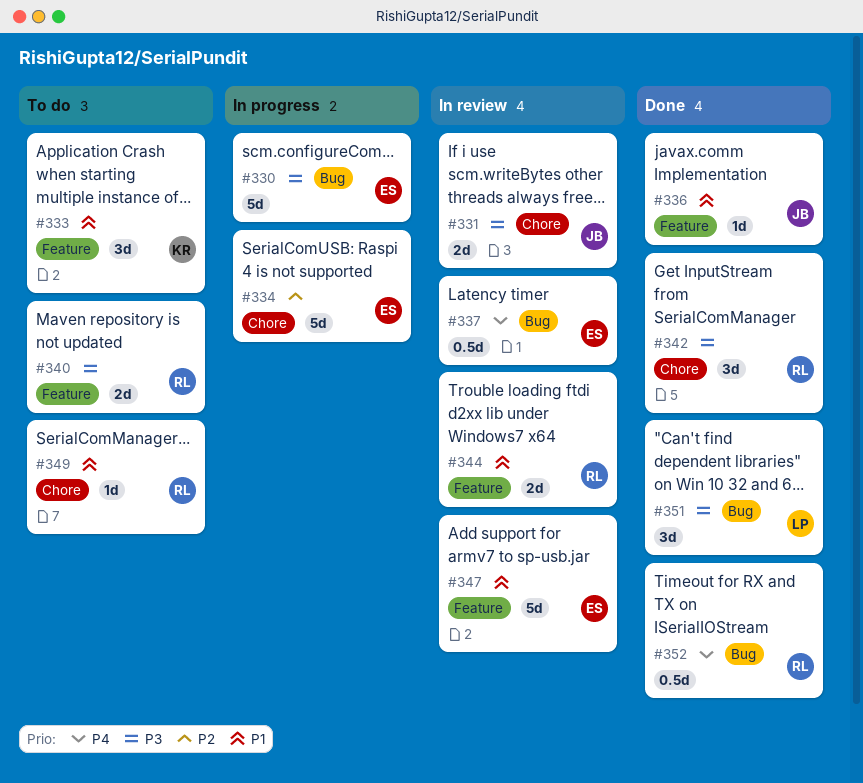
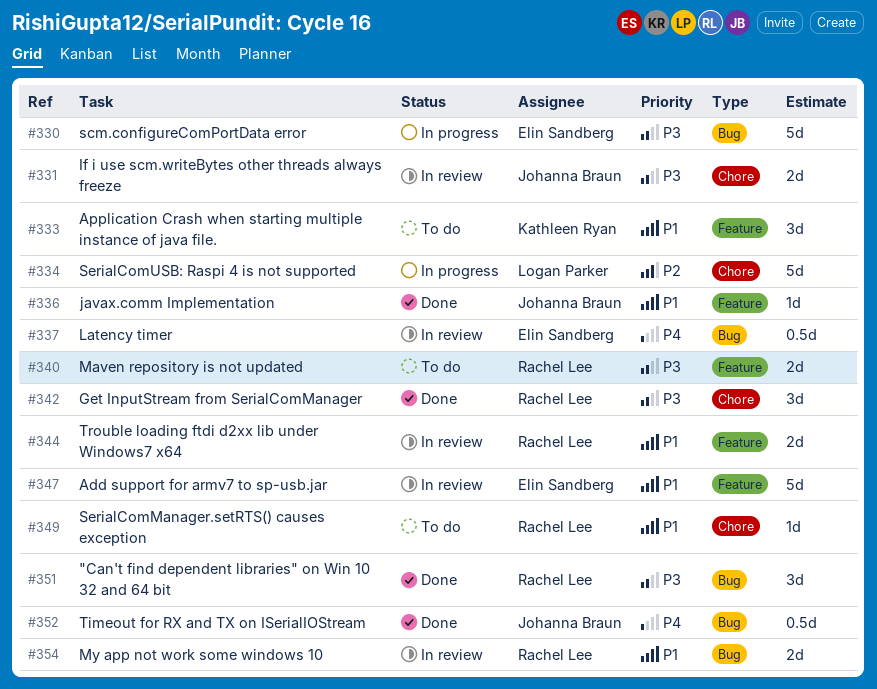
#334, owner: Elin Sandberg -> Logan Parker
#351, owner: Logan Parker -> Rachel Lee
#352, owner: Rachel Lee -> Johanna Braun
#354: none -> present

